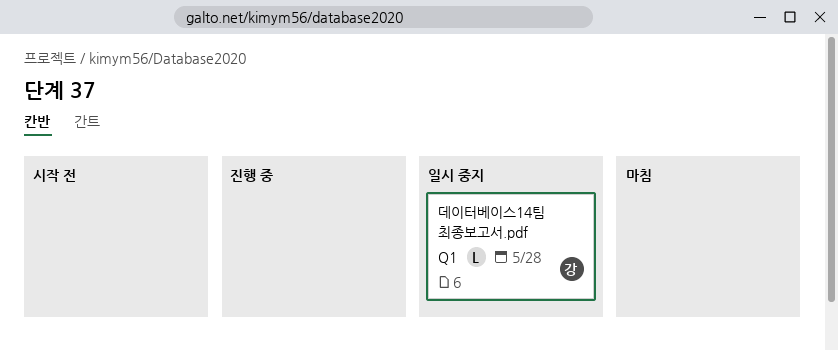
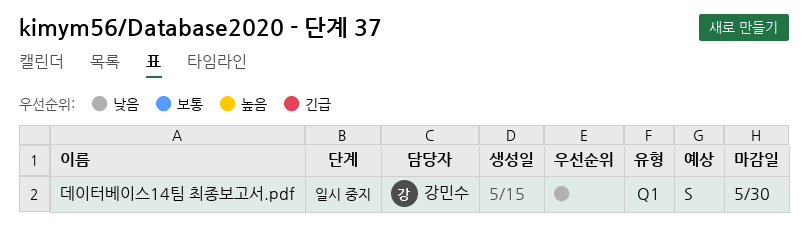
데이터베이스14팀 최종보고서.pdf, estimate: L -> S
데이터베이스14팀 최종보고서.pdf, due: May 28 -> May 30

